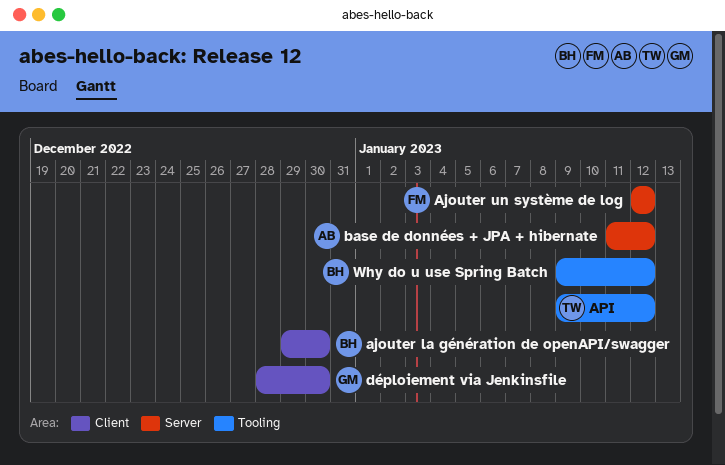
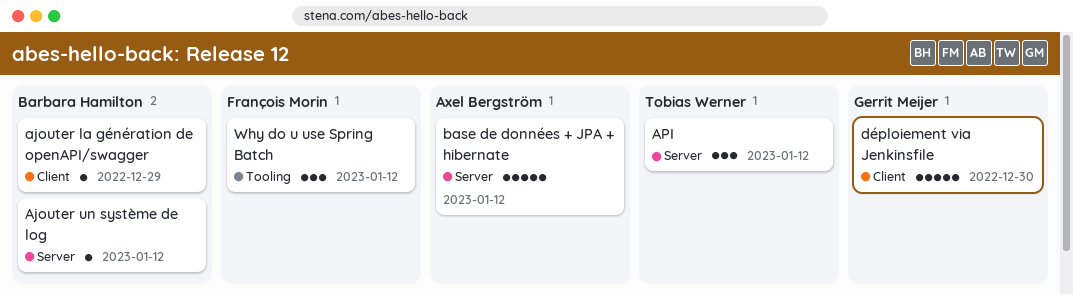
ajouter la génération de openAPI/swagger, due: Dec 30 -> Dec 29
Ajouter un système de log, owner: François Morin -> Barbara Hamilton
API, label: Tooling -> Server
Why do u use Spring Batch, owner: Barbara Hamilton -> François Morin

